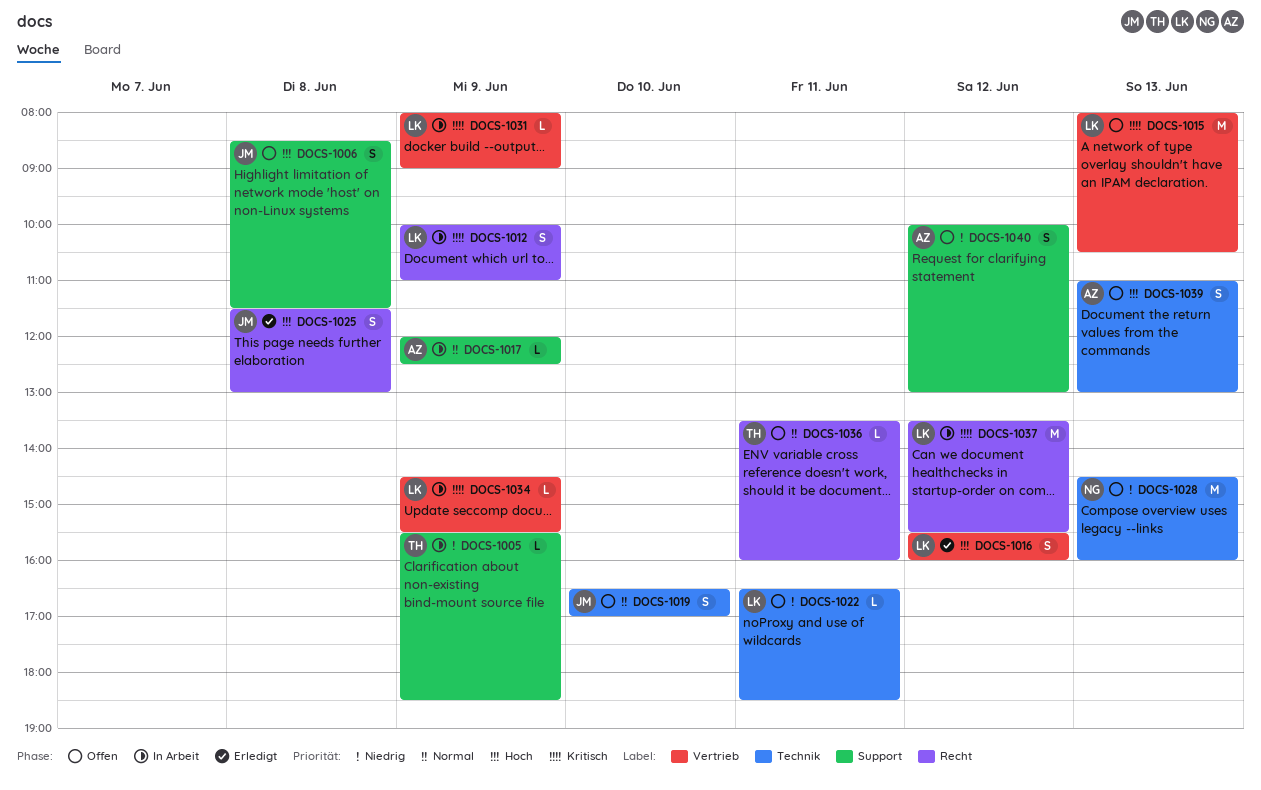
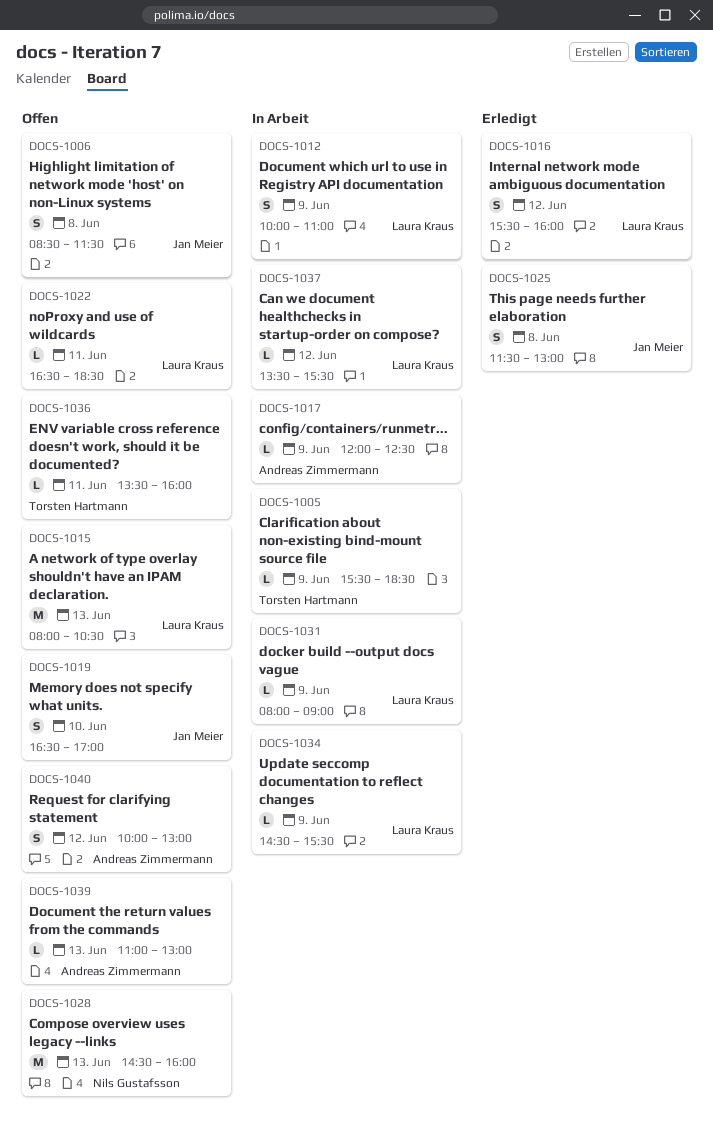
DOCS-1037, estimate: M -> L
DOCS-1039, estimate: S -> L

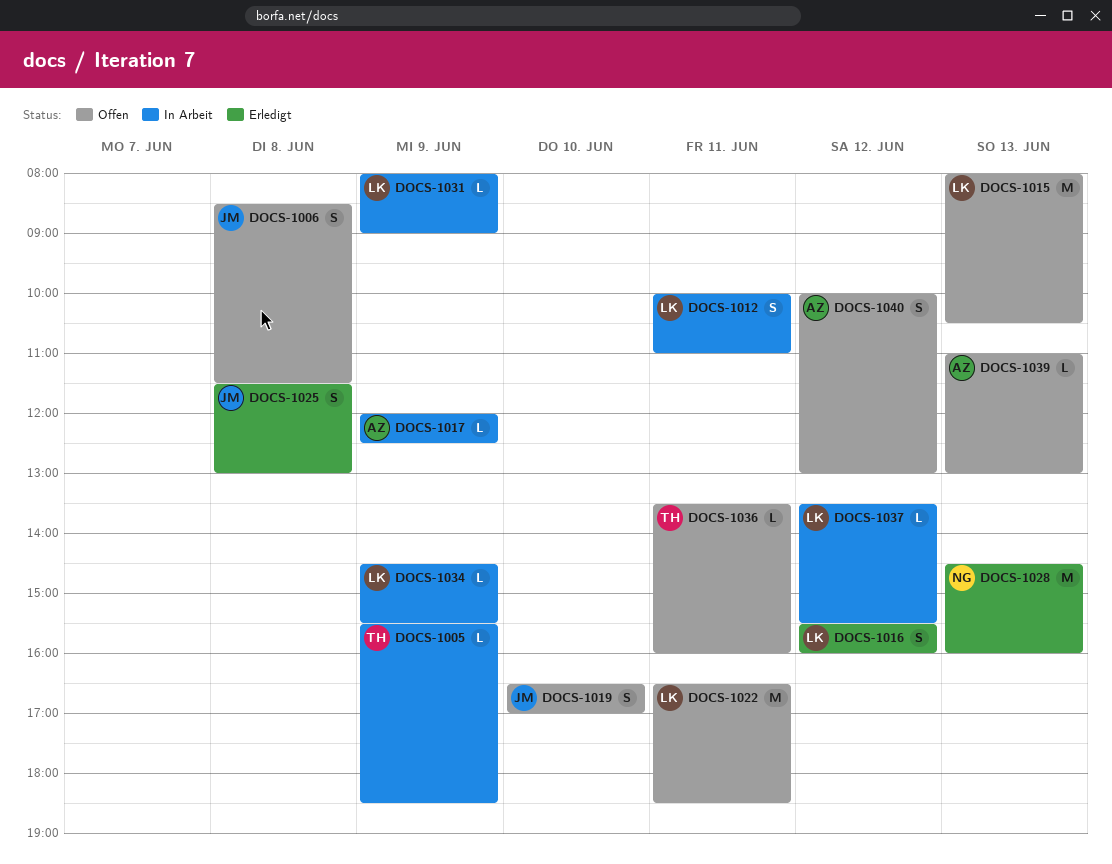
DOCS-1012, day: Jun 9 -> Jun 11
DOCS-1022, estimate: L -> M
DOCS-1028, status: Offen -> Erledigt

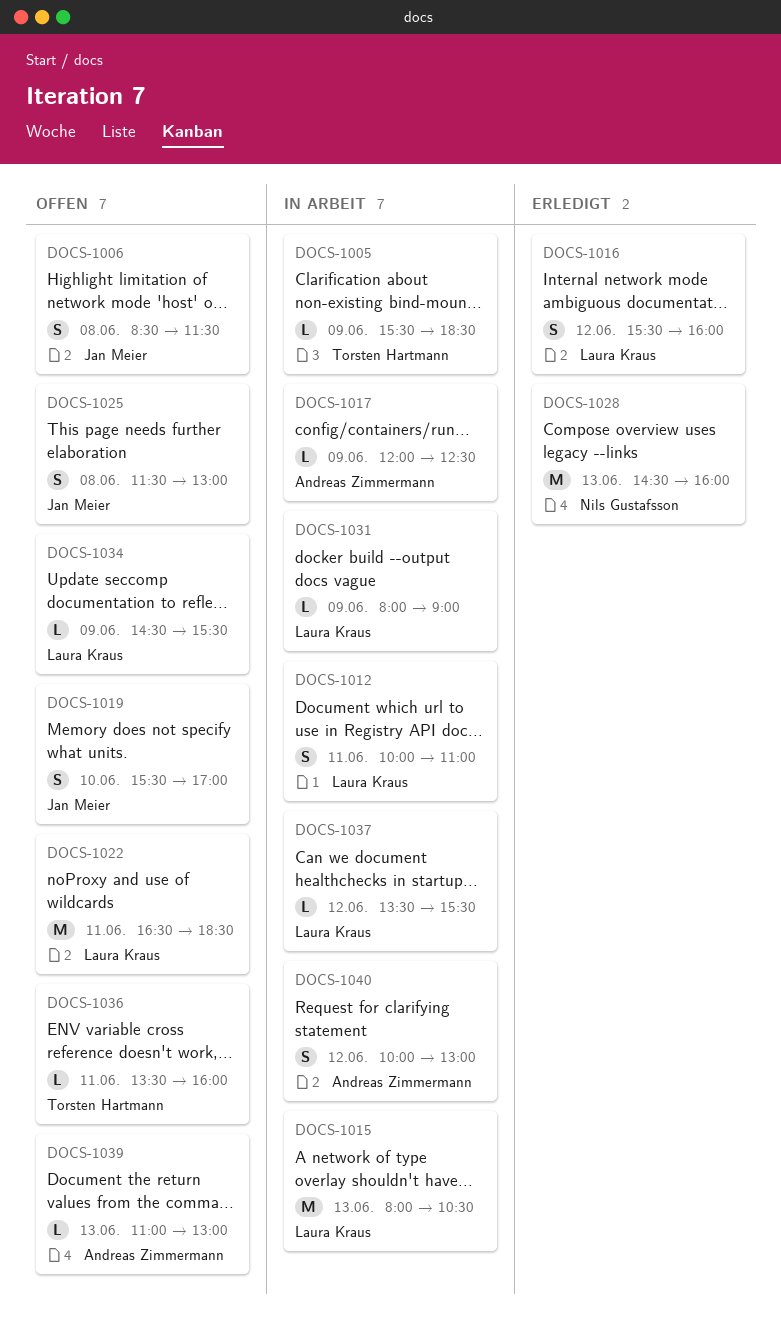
DOCS-1015, status: Offen -> In Arbeit
DOCS-1019, begins: 16:30 -> 15:30
DOCS-1025, status: Erledigt -> Offen
DOCS-1034, status: In Arbeit -> Offen
DOCS-1040, status: Offen -> In Arbeit

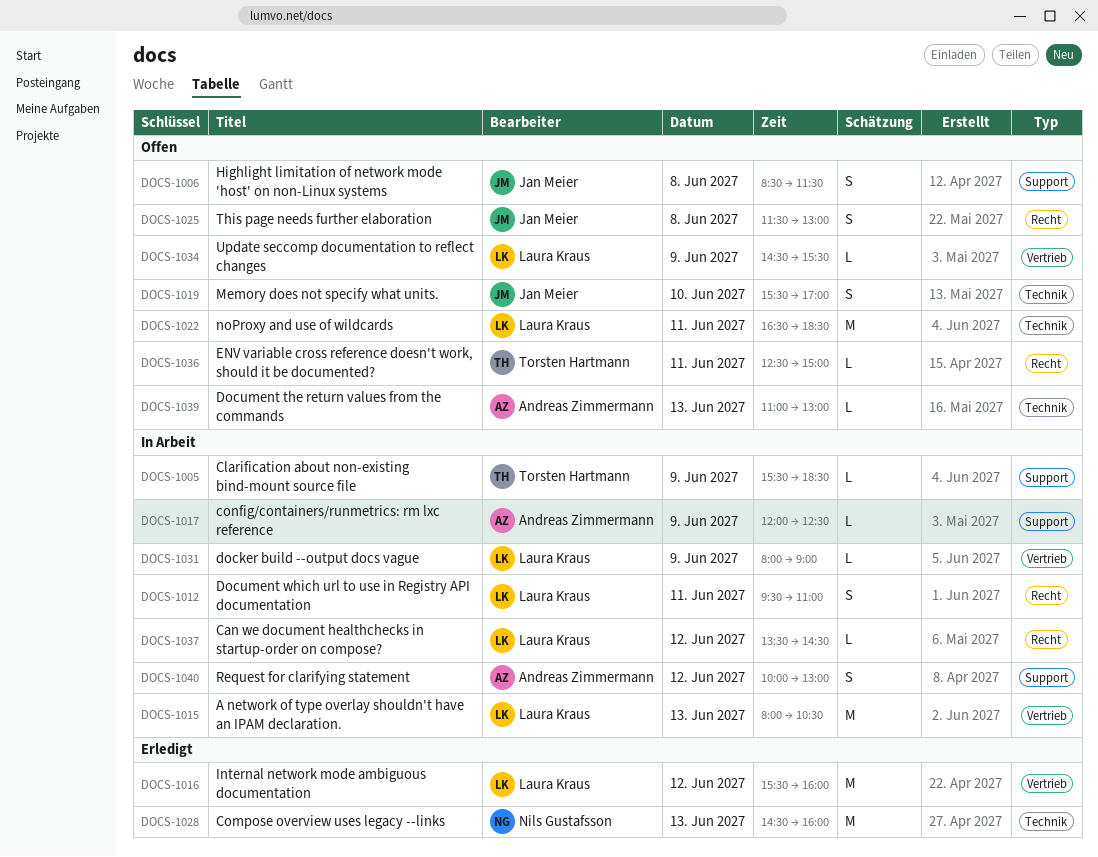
DOCS-1012, begins: 10:00 -> 09:30
DOCS-1016, estimate: S -> M
DOCS-1036, begins: 13:30 -> 12:30
DOCS-1036, ends: 16:00 -> 15:00
DOCS-1037, ends: 15:30 -> 14:30

